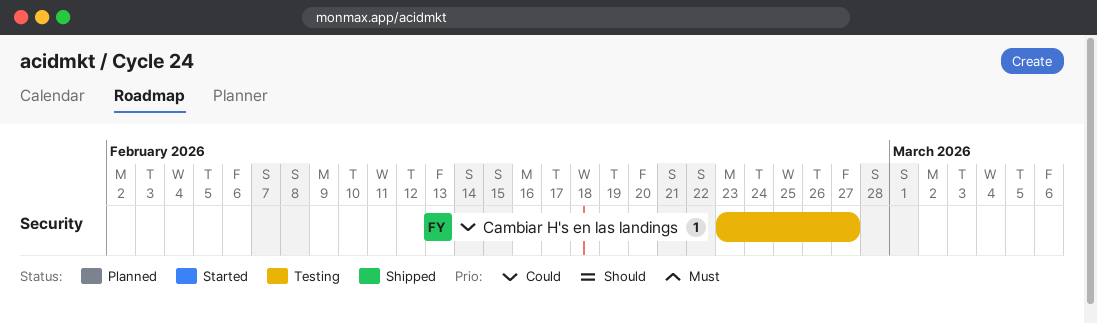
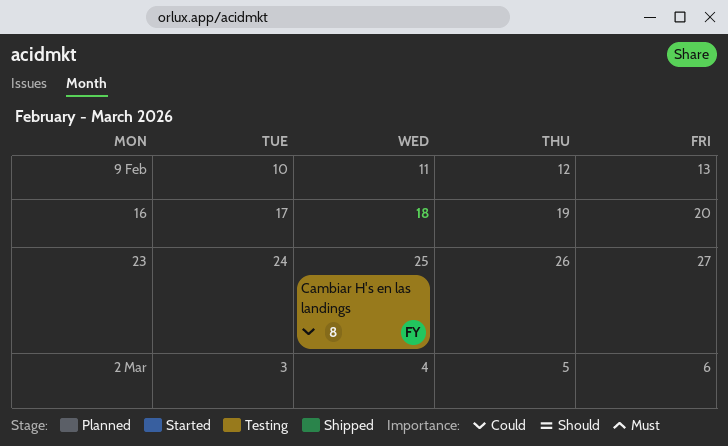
Cambiar H's en las landings, estimate: 1 -> 8
Cambiar H's en las landings, due: Feb 27 -> Feb 25

